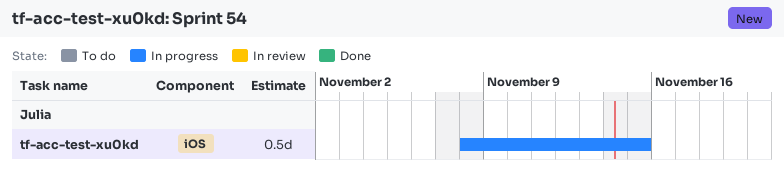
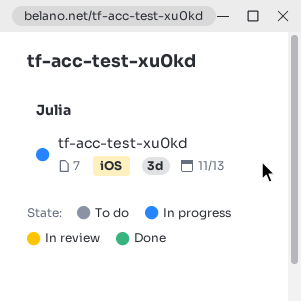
tf-acc-test-xu0kd, estimate: 0.5d -> 3d
tf-acc-test-xu0kd, due: Nov 15 -> Nov 13

